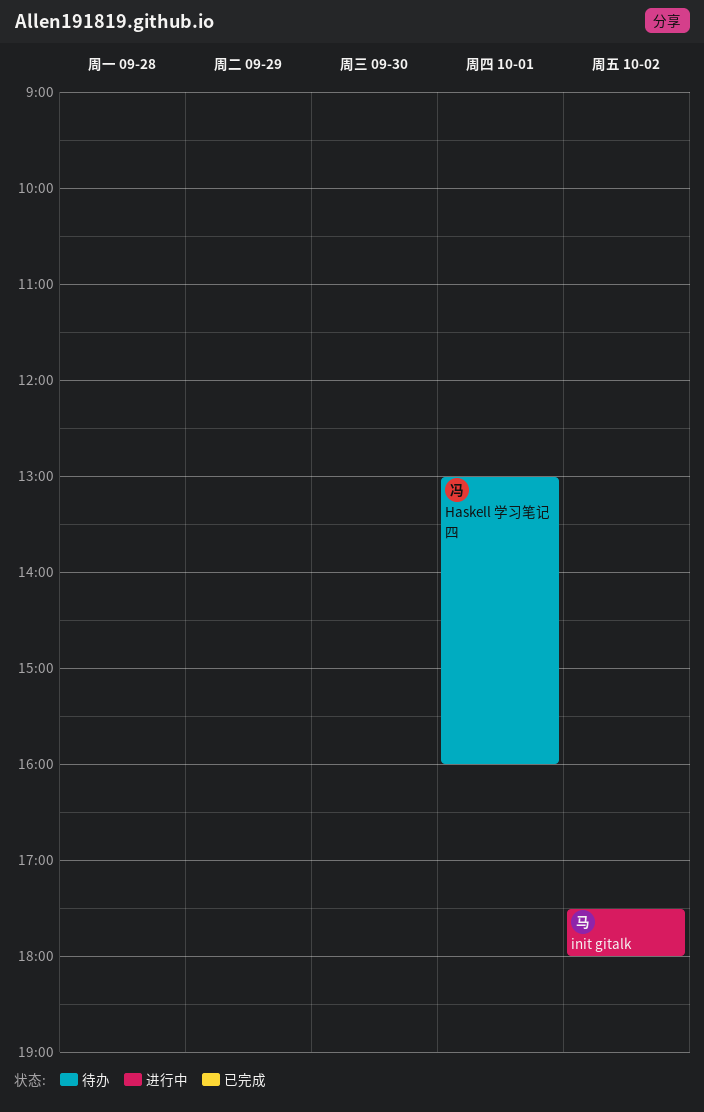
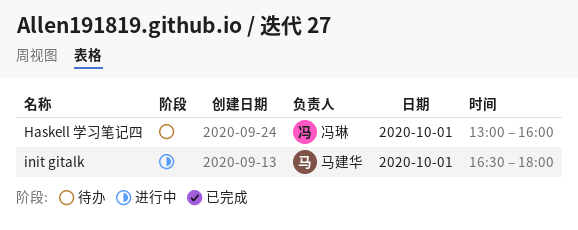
init gitalk, day: Oct 2 -> Oct 1
init gitalk, begins: 17:30 -> 16:30

